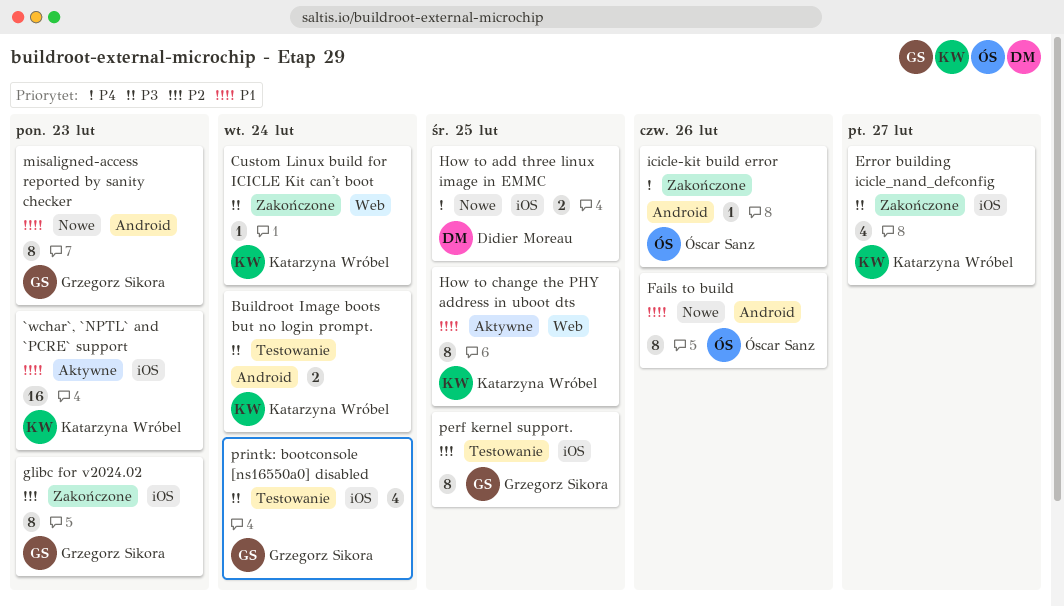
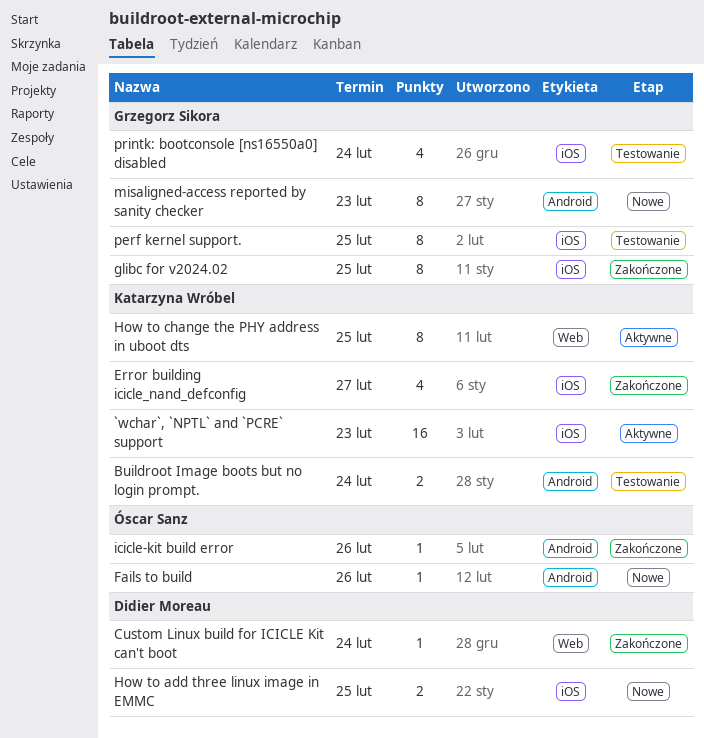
Custom Linux build for ICICLE Kit can't boot, owner: Katarzyna Wróbel -> Didier Moreau
Fails to build, estimate: 8 -> 1
glibc for v2024.02, due: Feb 23 -> Feb 25

